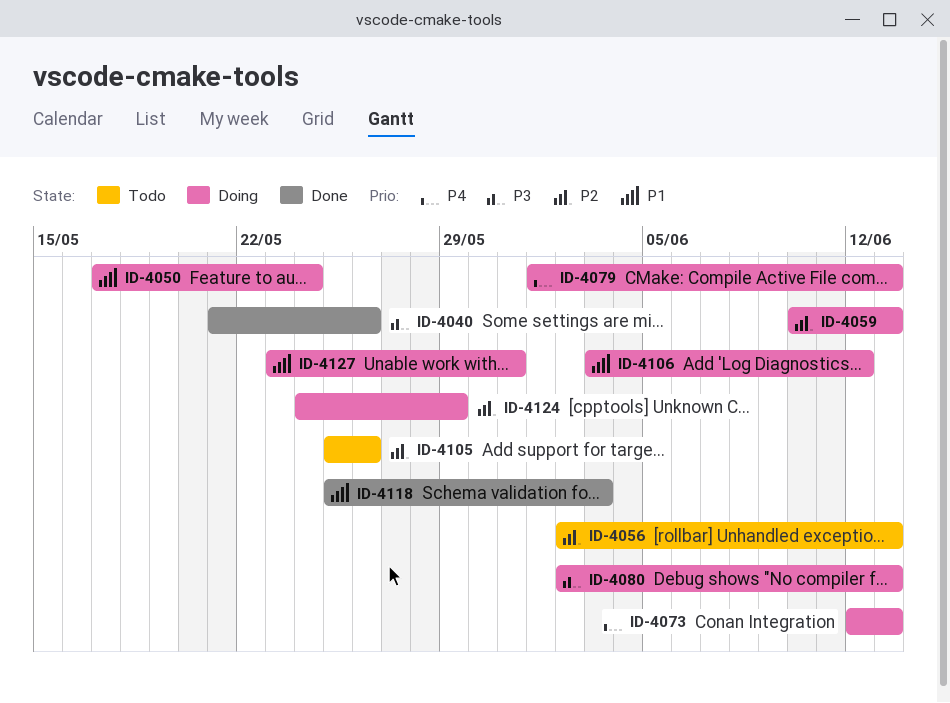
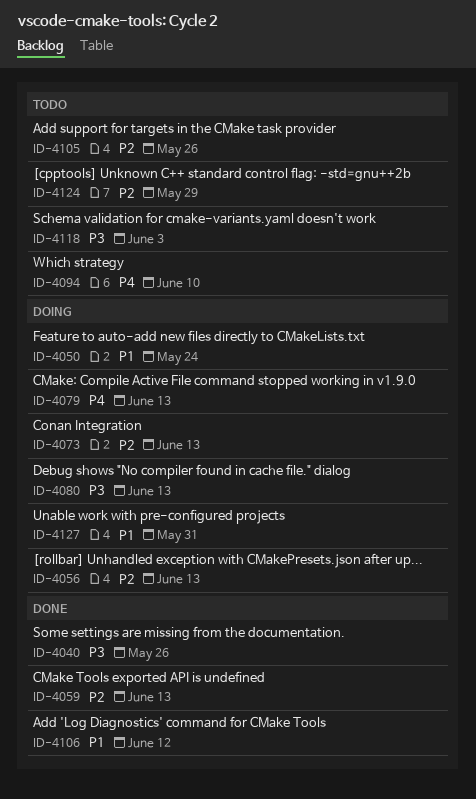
ID-4056, status: Todo -> Doing
ID-4059, status: Doing -> Done
ID-4073, priority: P4 -> P2
ID-4094: none -> present
ID-4106, status: Doing -> Done
ID-4118, status: Done -> Todo
ID-4118, priority: P1 -> P3
ID-4124, status: Doing -> Todo

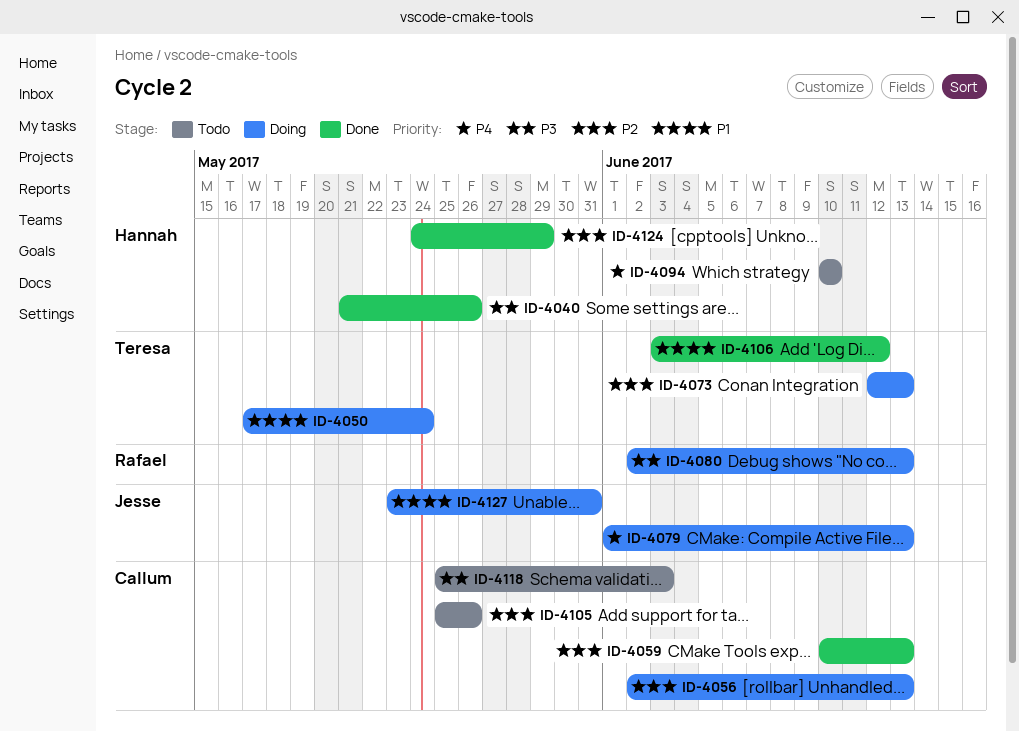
ID-4124, status: Todo -> Done

